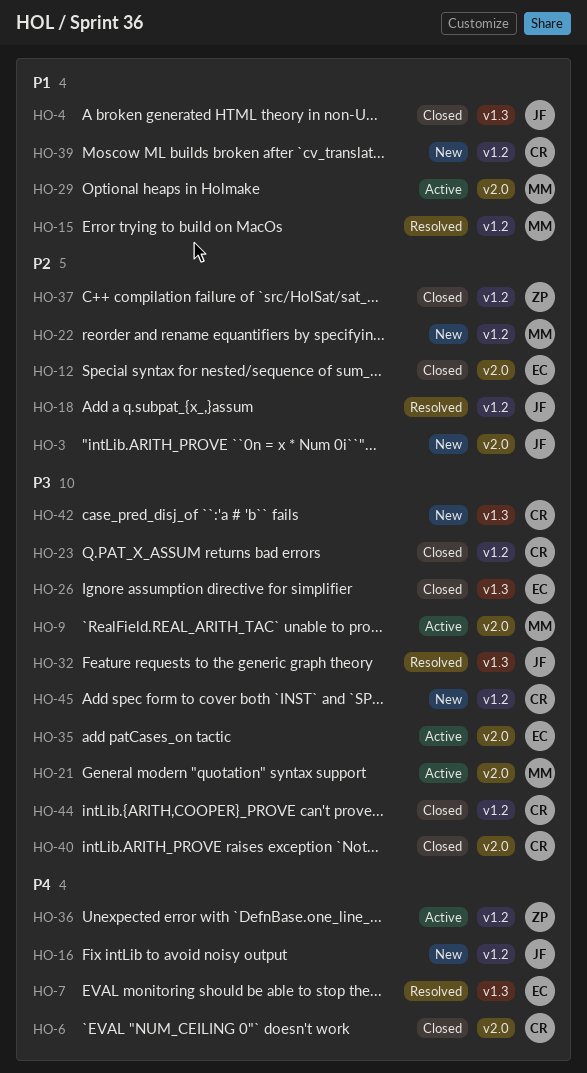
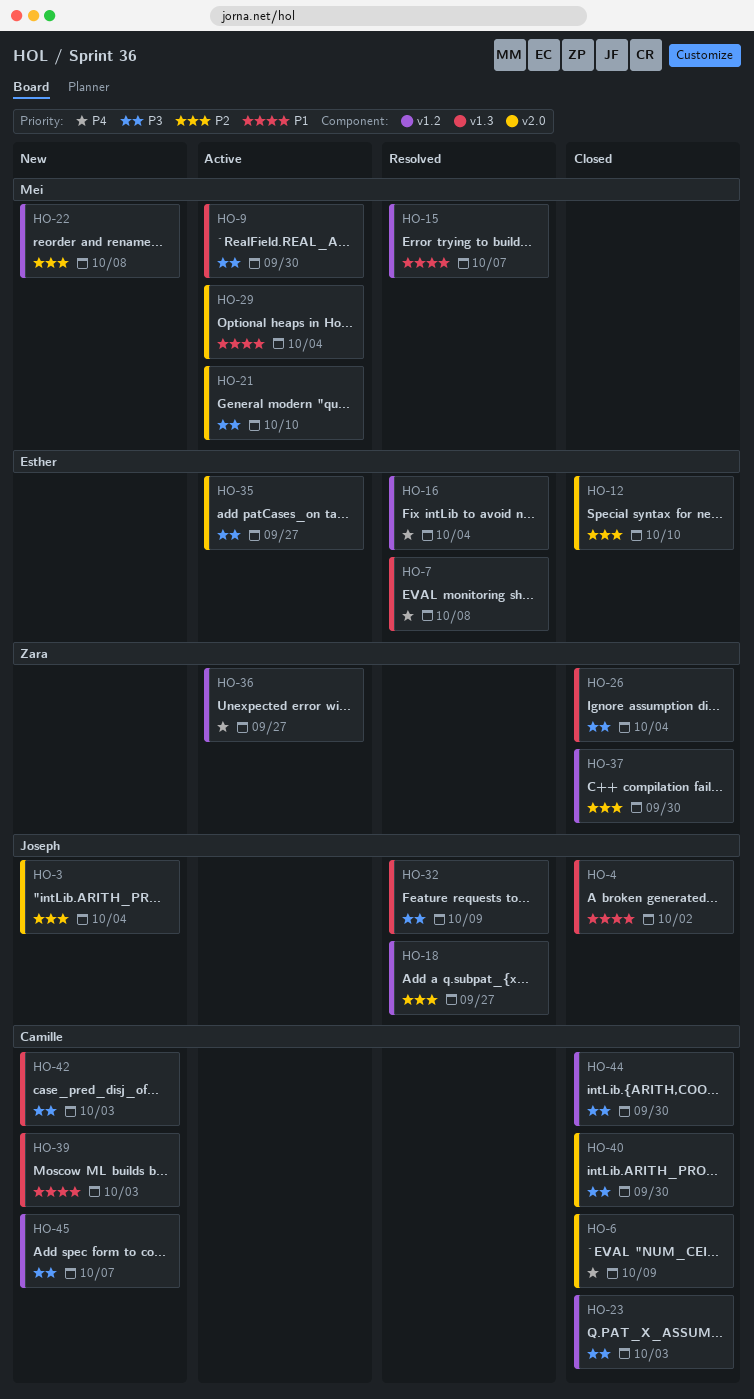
HO-9, label: v2.0 -> v1.3
HO-16, status: New -> Resolved
HO-16, owner: Joseph -> Esther
HO-26, owner: Esther -> Zara
HO-39, label: v1.2 -> v1.3

